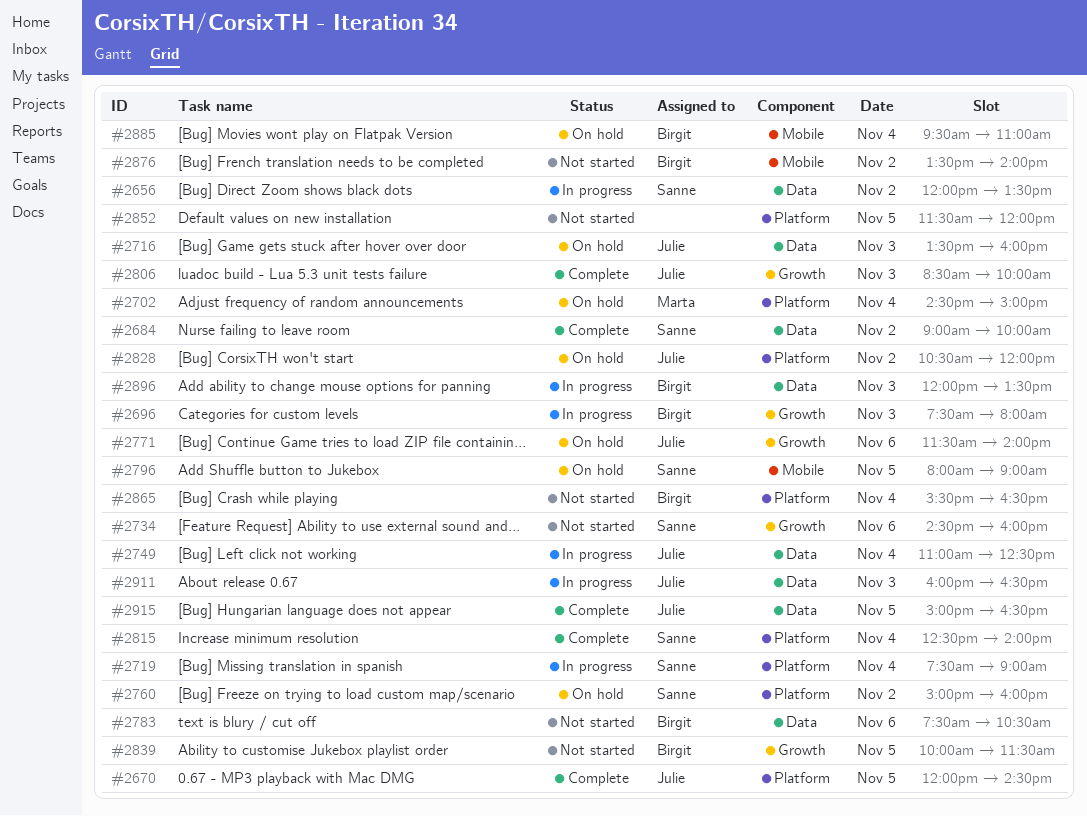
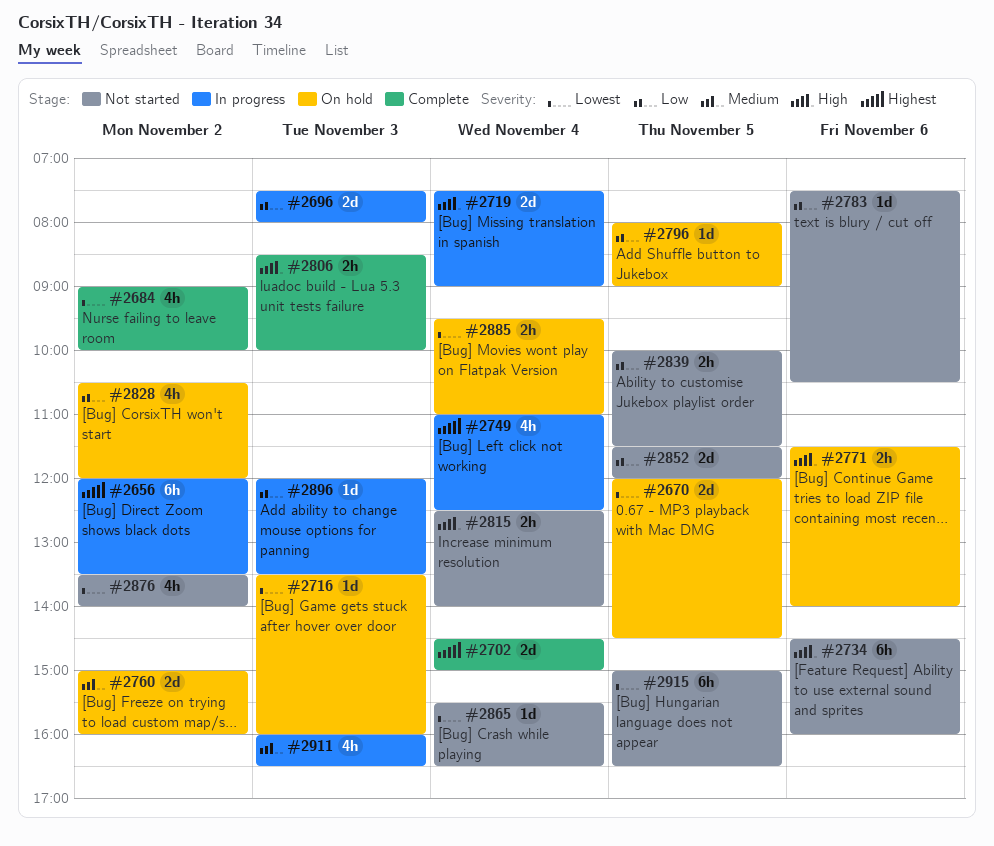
#2670, status: Complete -> On hold
#2702, status: On hold -> Complete
#2815, status: Complete -> Not started
#2915, status: Complete -> Not started

